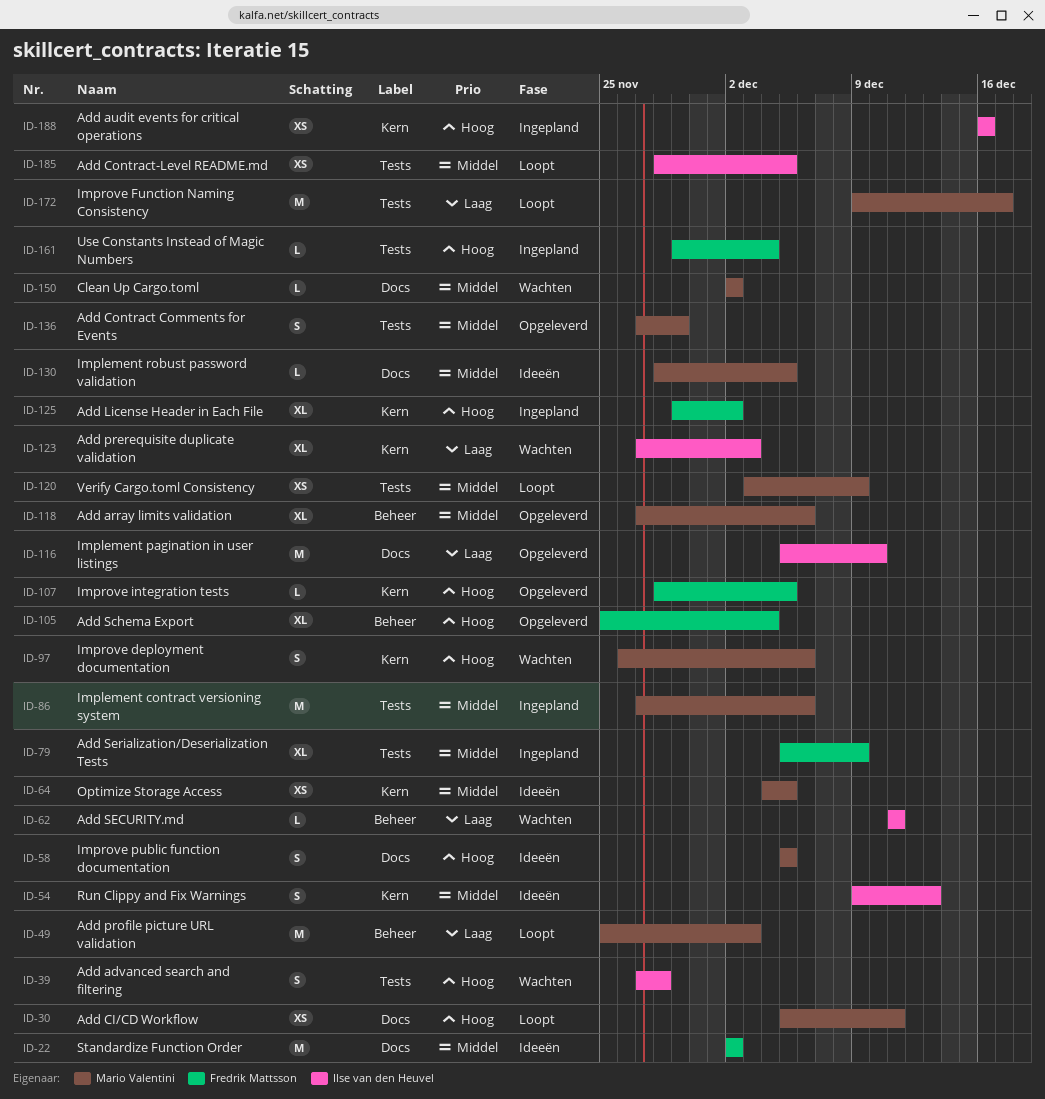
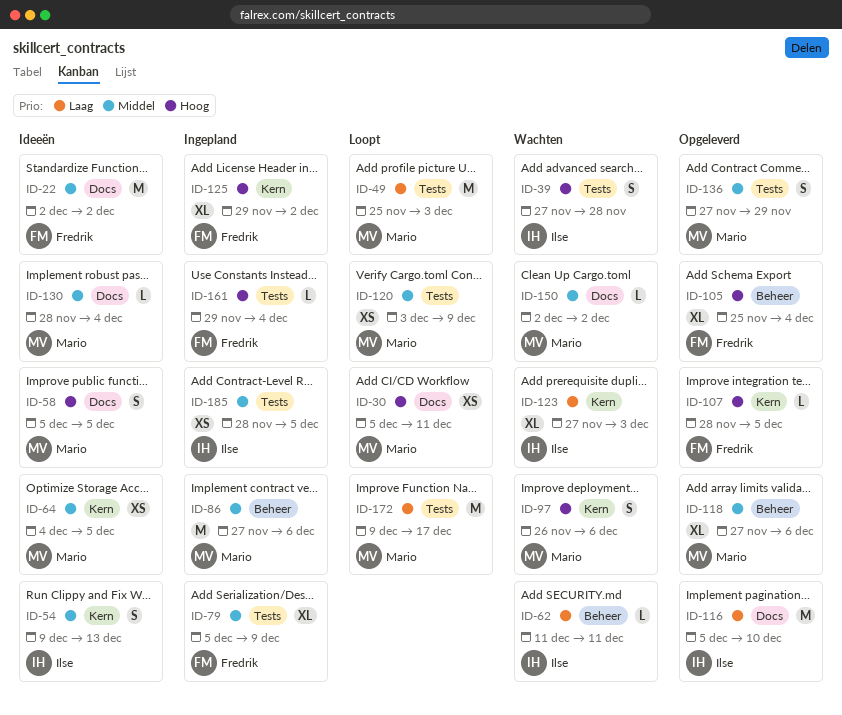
ID-49, label: Beheer -> Tests
ID-86, label: Tests -> Beheer
ID-130, due: Dec 5 -> Dec 4
ID-185, status: Loopt -> Ingepland
ID-188: present -> none

